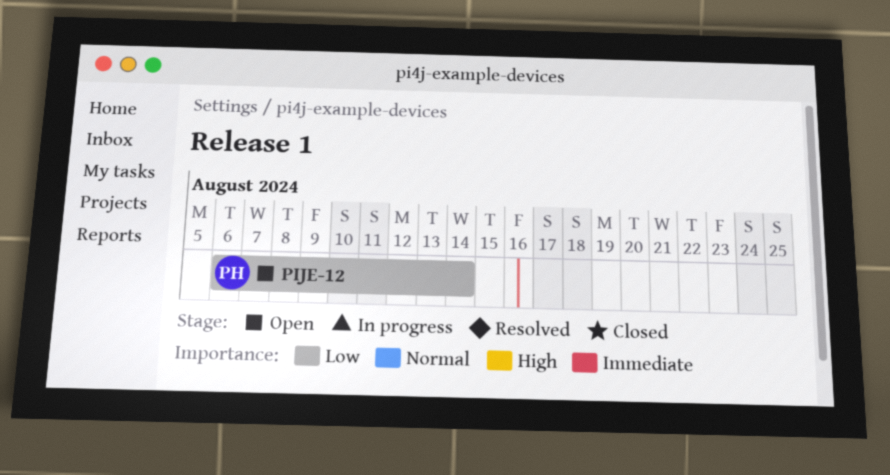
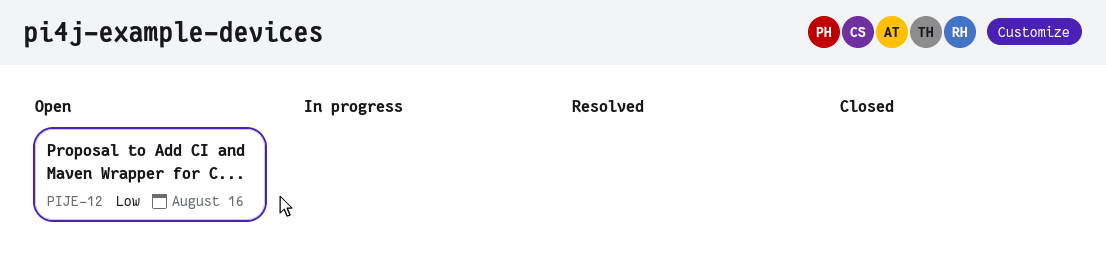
PIJE-12, due: Aug 14 -> Aug 16

